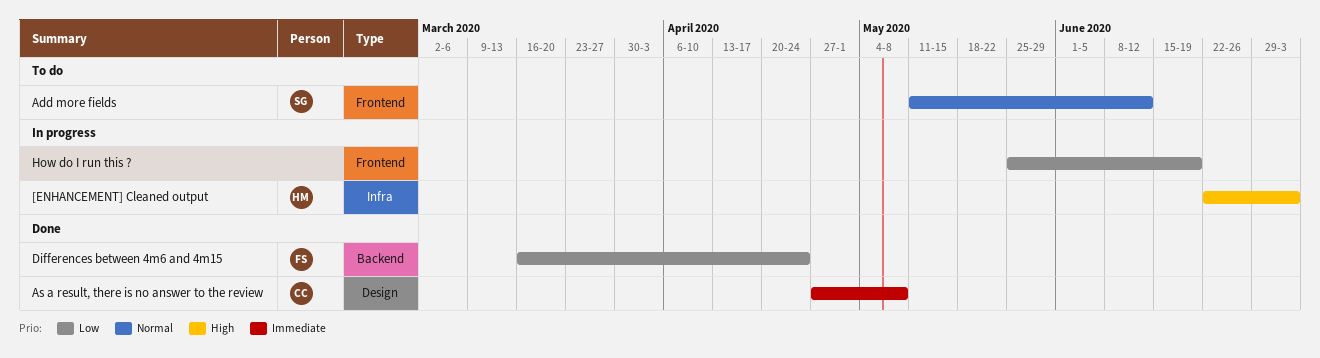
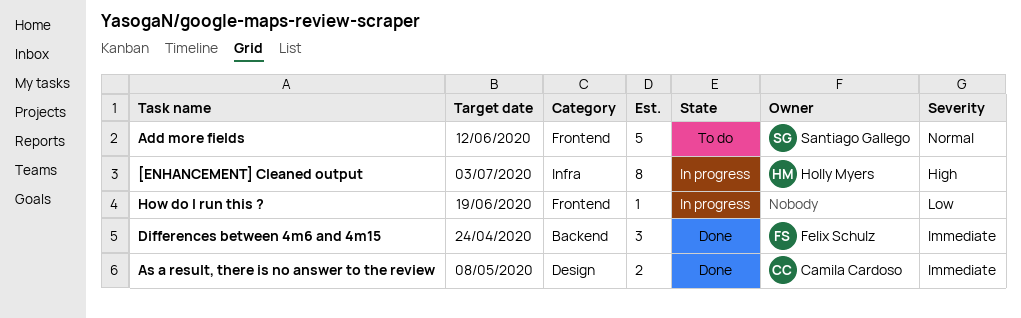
Differences between 4m6 and 4m15, priority: Low -> Immediate

